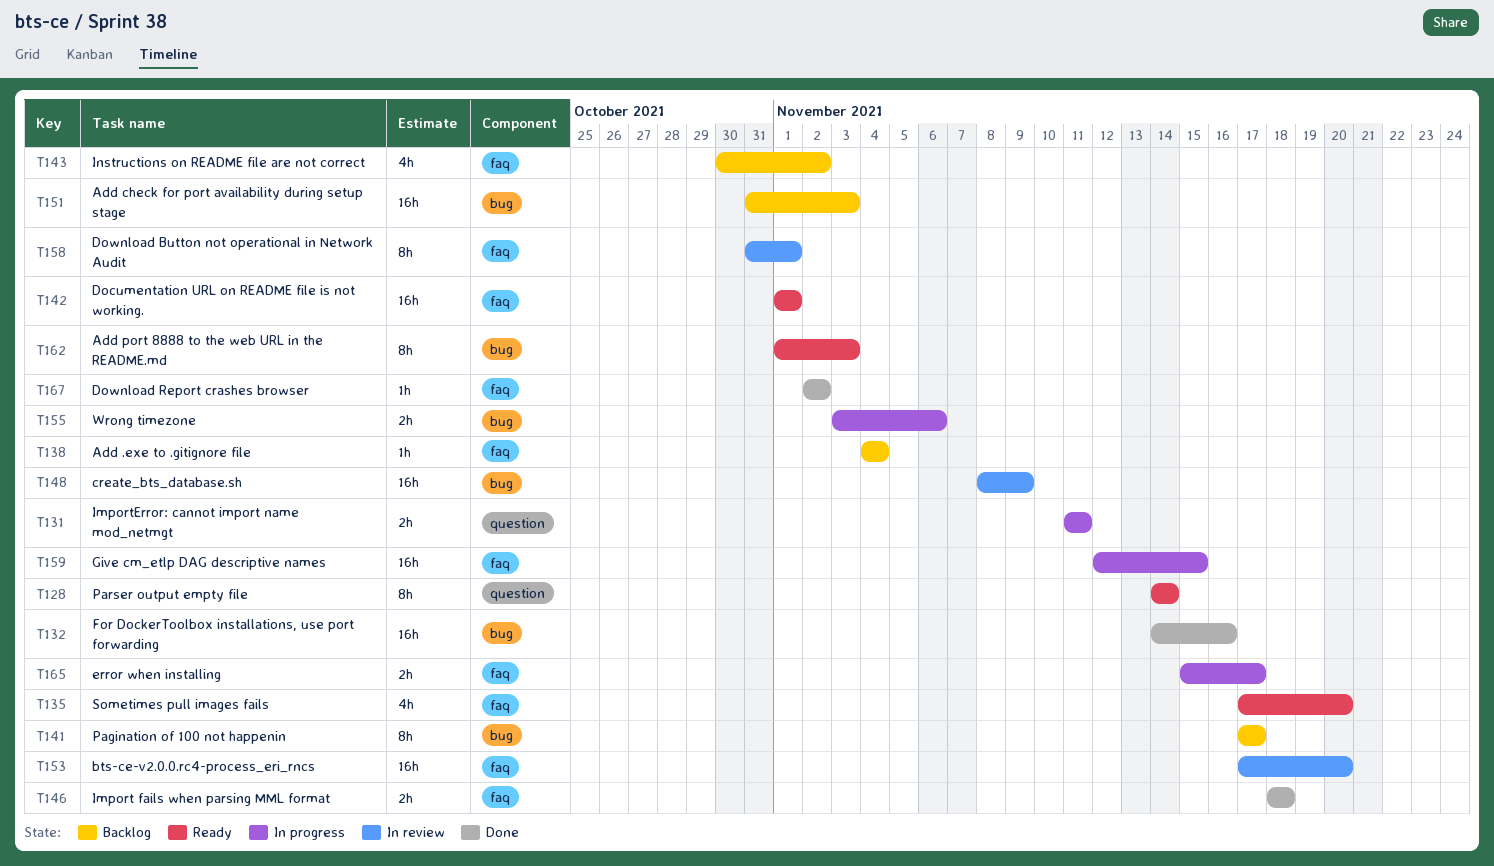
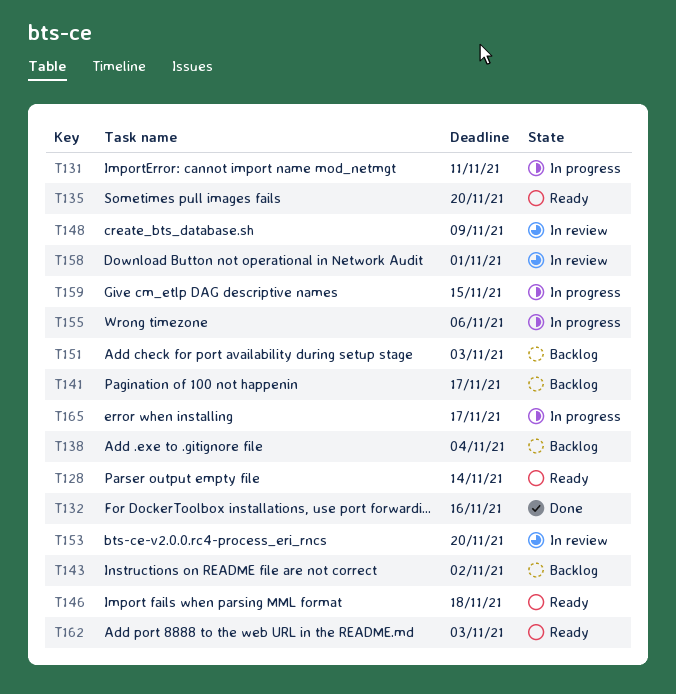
T142: present -> none
T146, status: Done -> Ready
T167: present -> none

